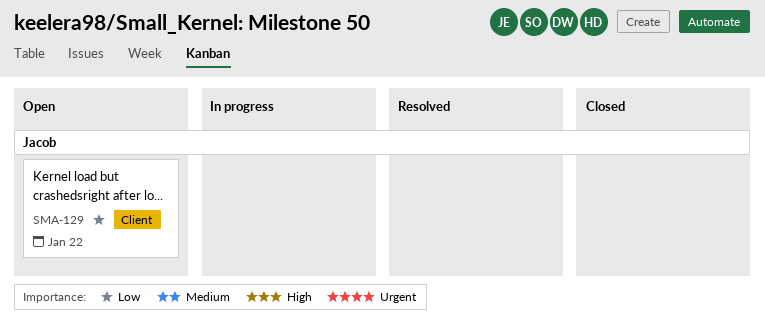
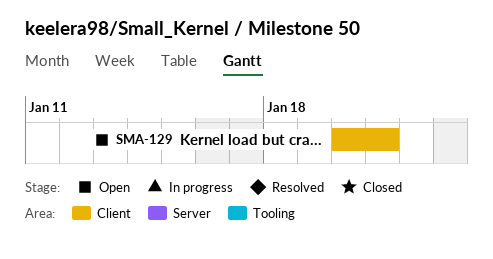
SMA-129, due: Jan 22 -> Jan 21

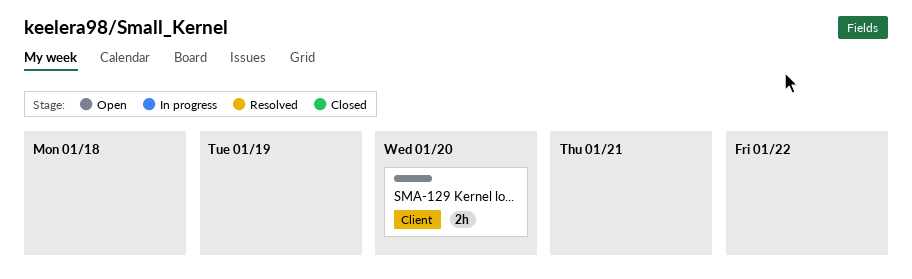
SMA-129, due: Jan 21 -> Jan 20

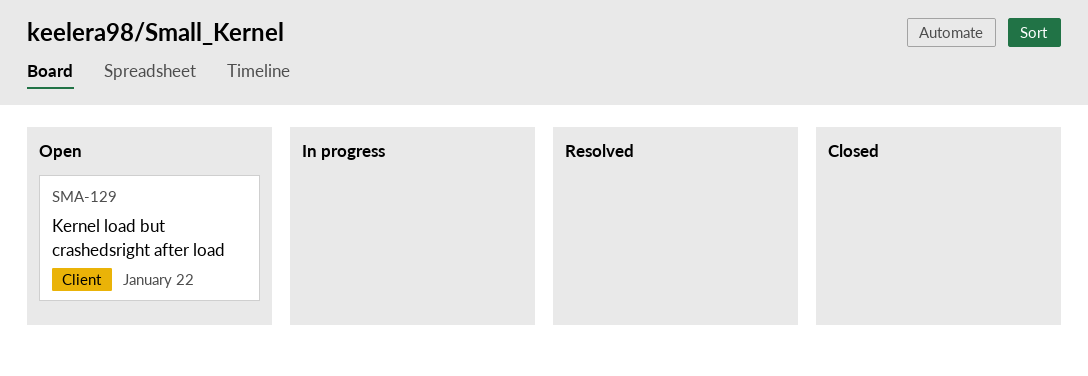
SMA-129, due: Jan 20 -> Jan 22

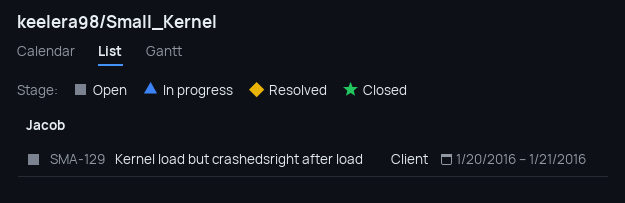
SMA-129, due: Jan 22 -> Jan 21

